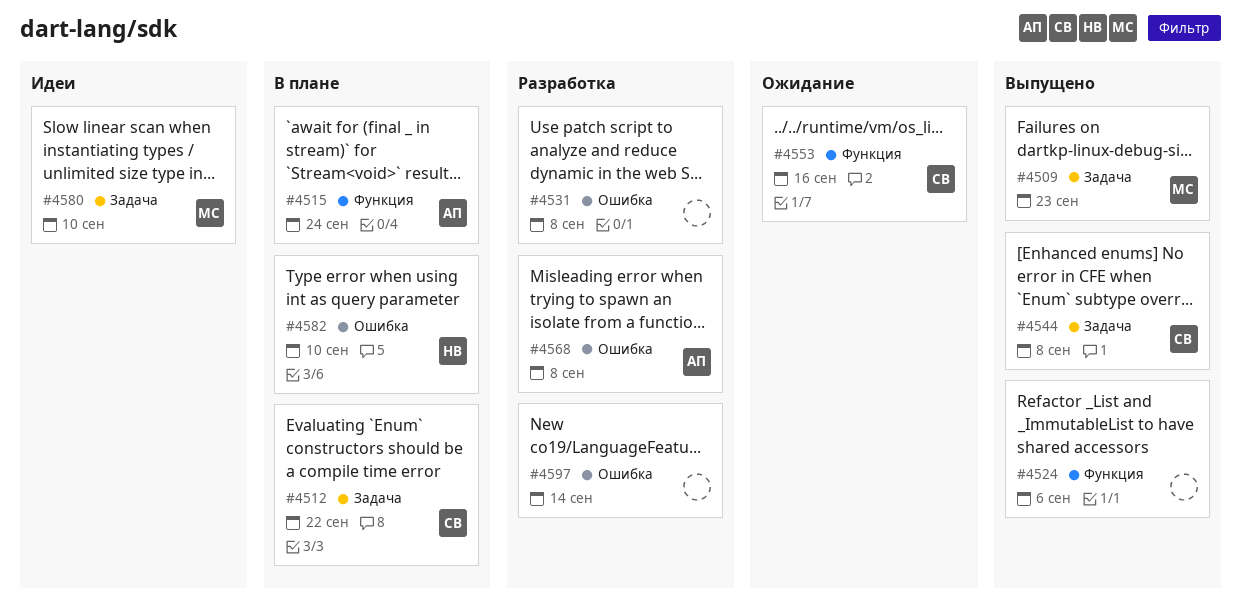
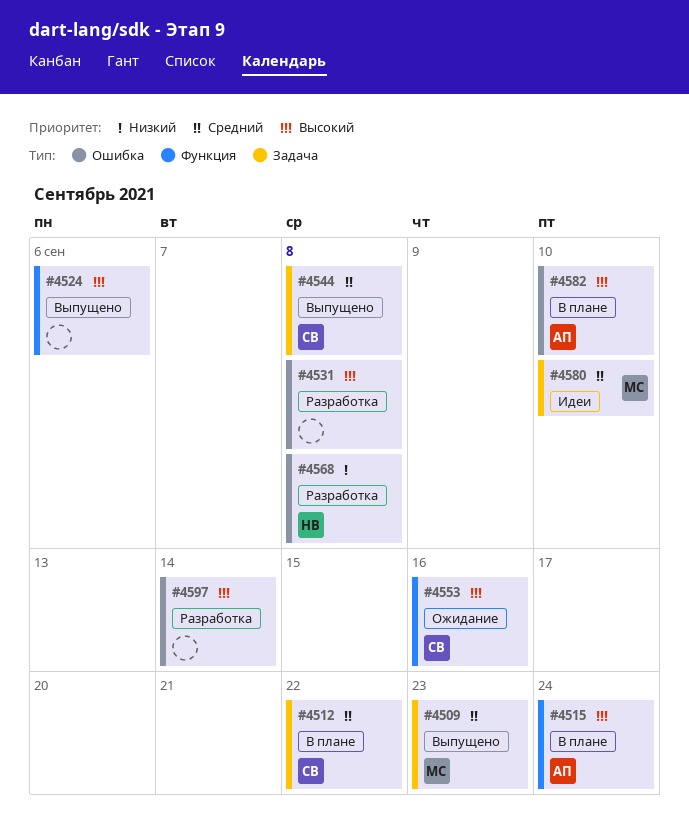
#4568, owner: АП -> НВ
#4582, owner: НВ -> АП

